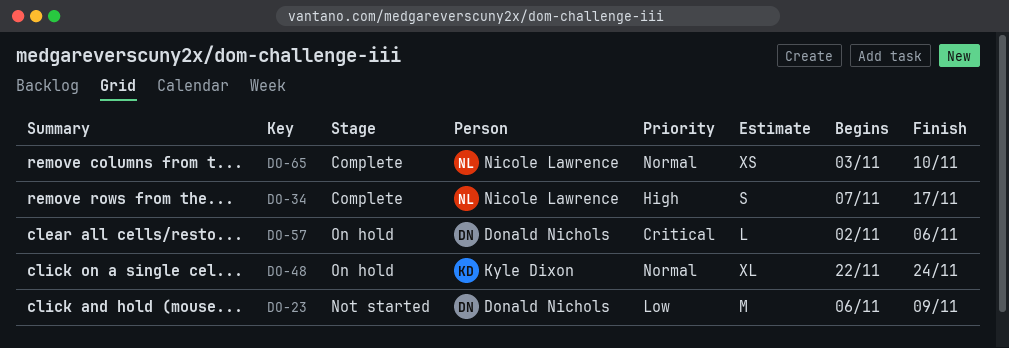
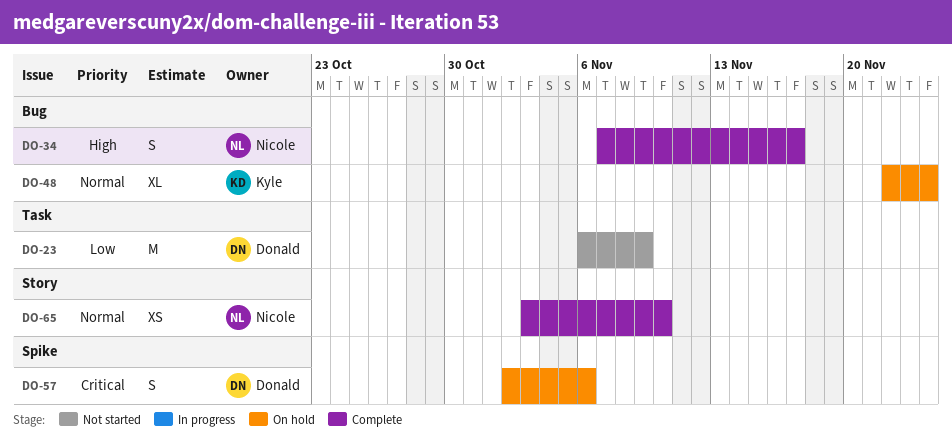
DO-57, estimate: L -> S

